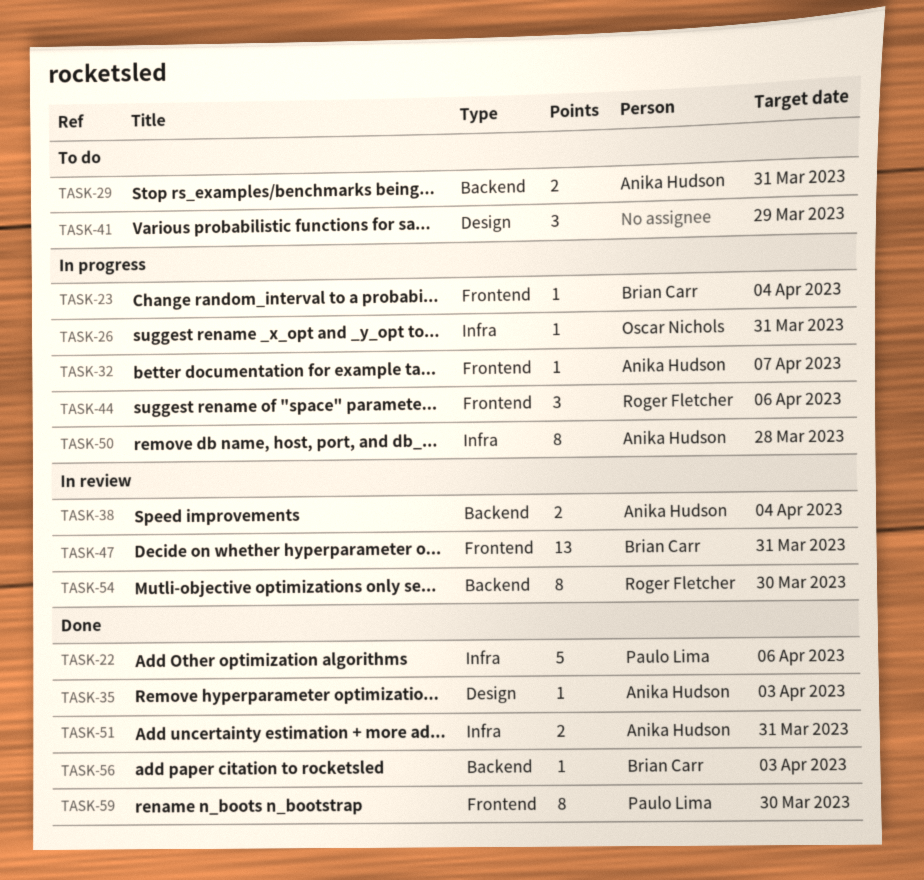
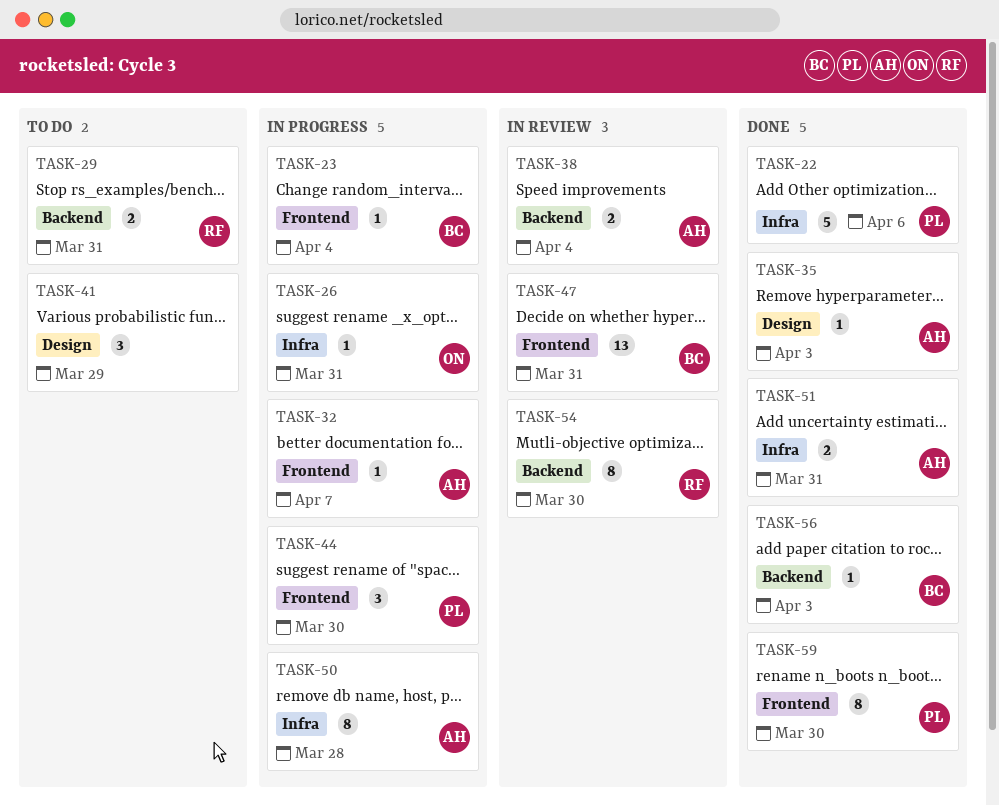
TASK-29, owner: Anika Hudson -> Roger Fletcher
TASK-44, owner: Roger Fletcher -> Paulo Lima
TASK-44, due: Apr 6 -> Mar 30

